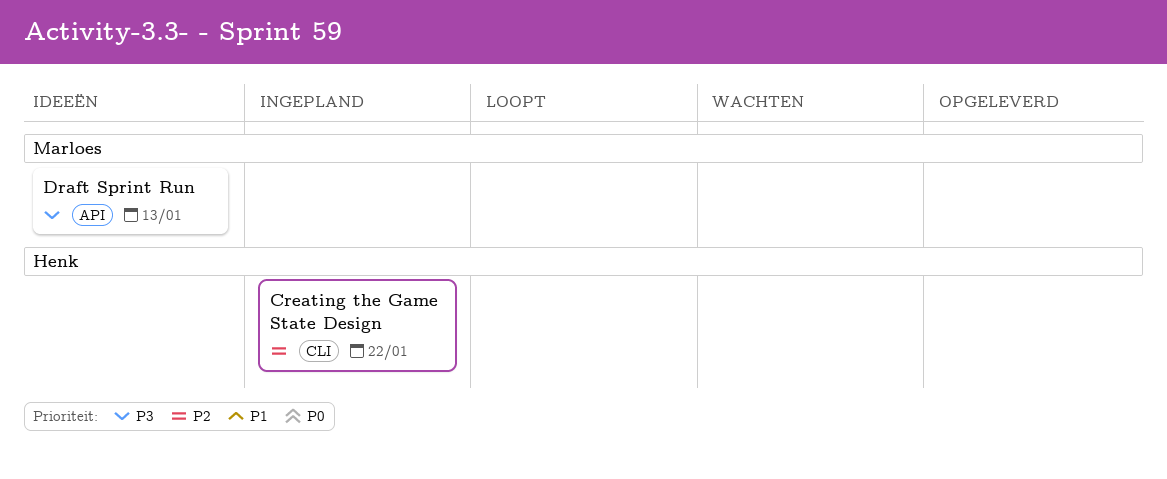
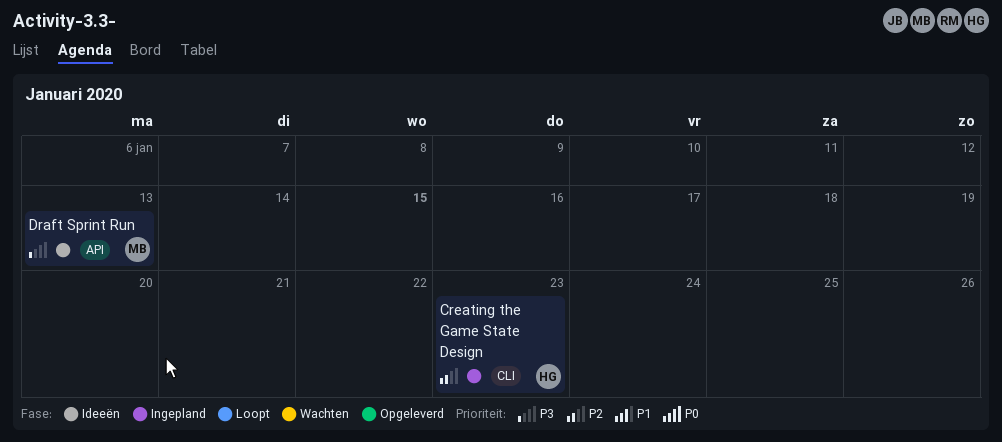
Creating the Game State Design, due: Jan 22 -> Jan 23

